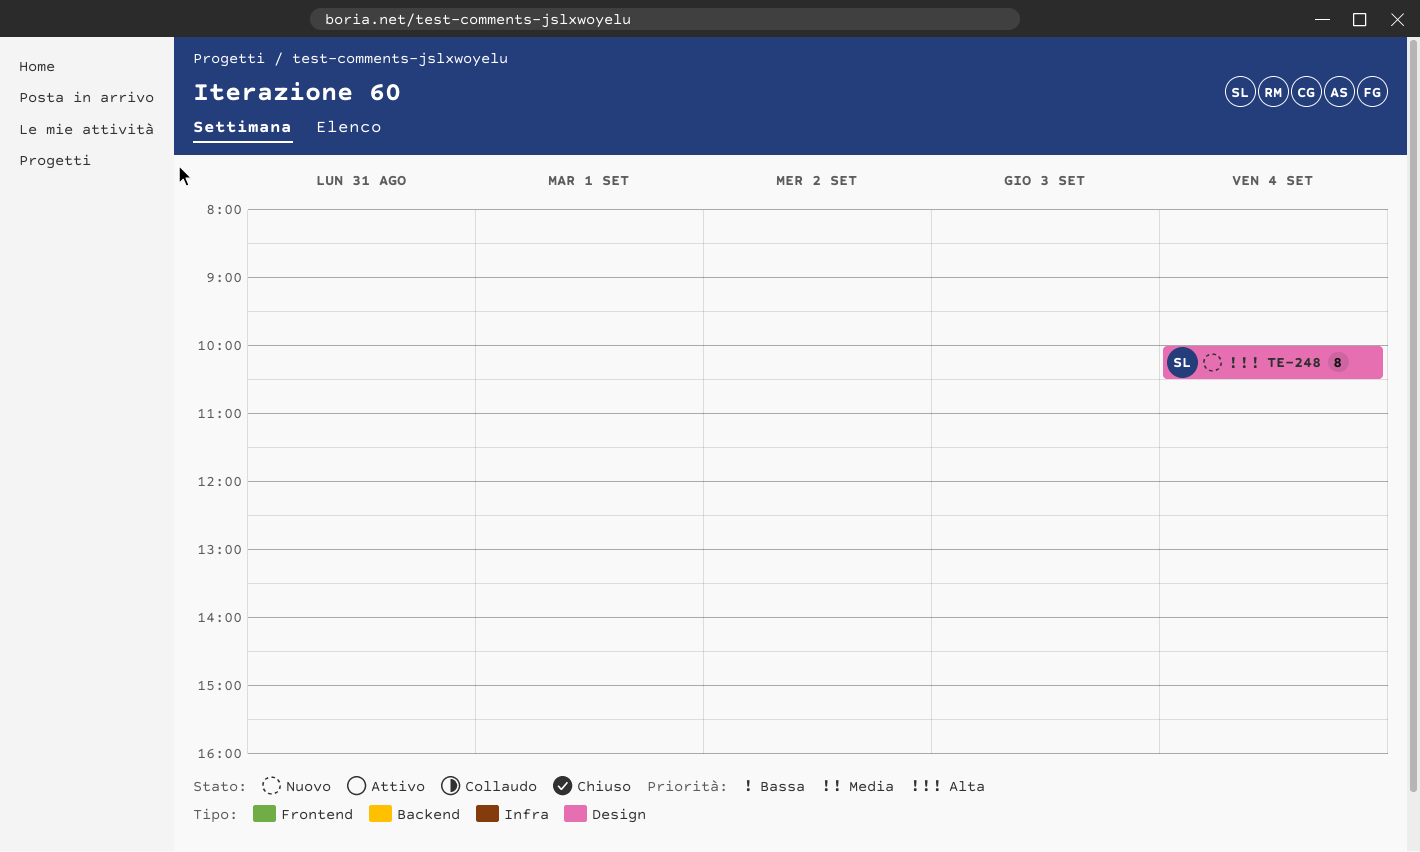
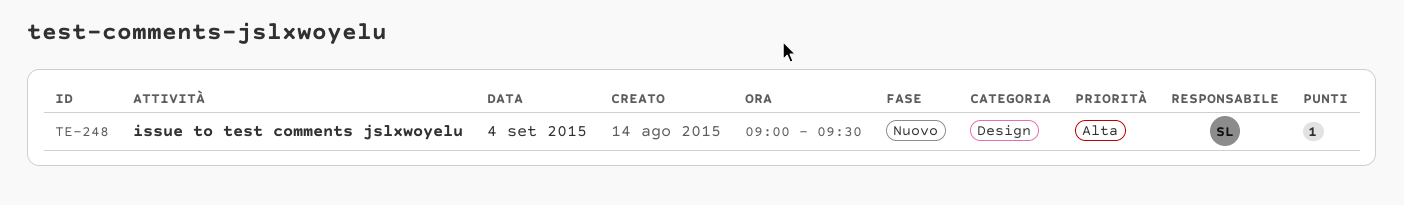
TE-248, estimate: 8 -> 1
TE-248, begins: 10:00 -> 09:00
TE-248, ends: 10:30 -> 09:30

